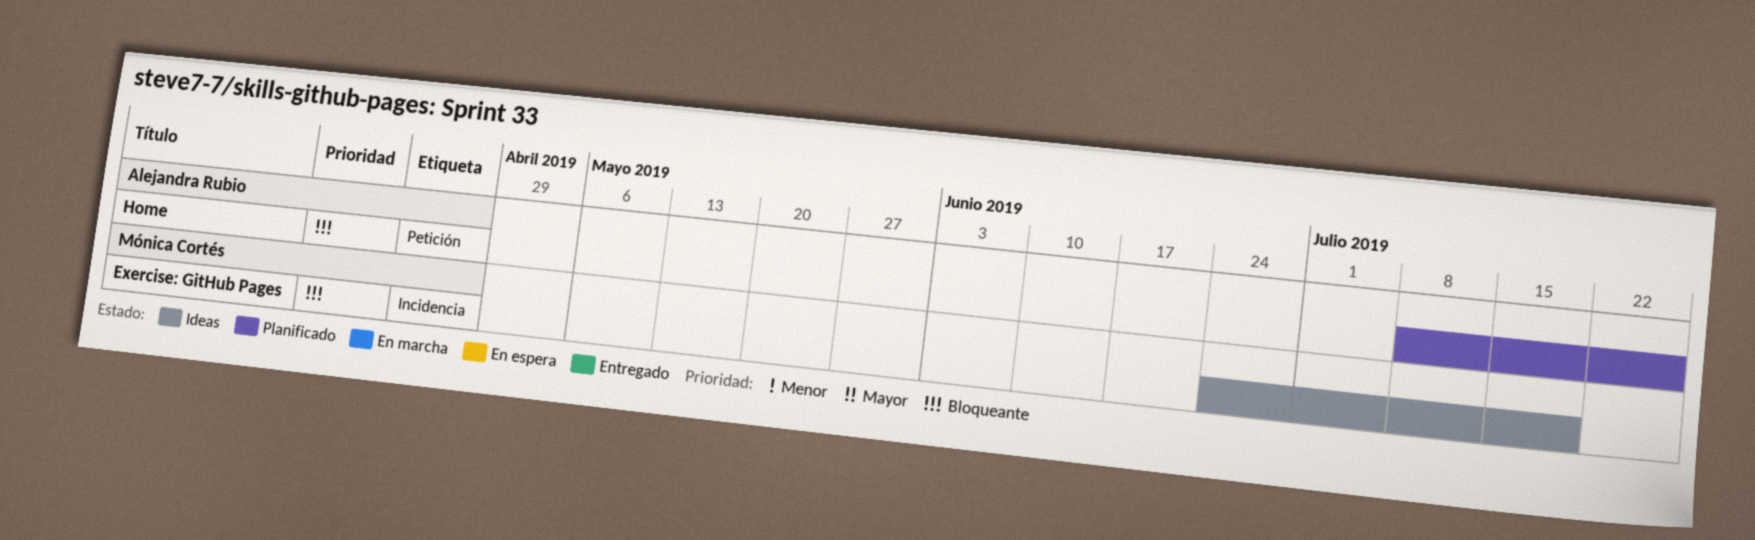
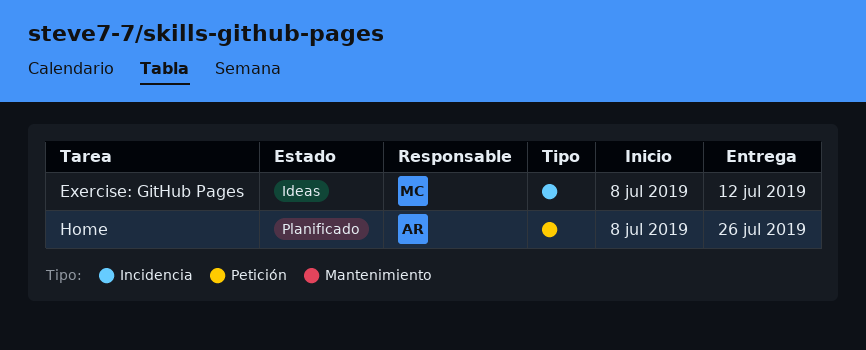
Exercise: GitHub Pages, start: Jun 24 -> Jul 8
Exercise: GitHub Pages, due: Jul 19 -> Jul 12

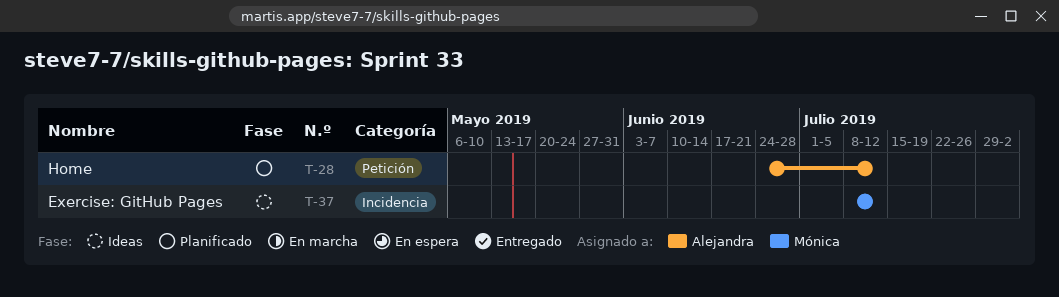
Home, start: Jul 8 -> Jun 24
Home, due: Jul 26 -> Jul 12

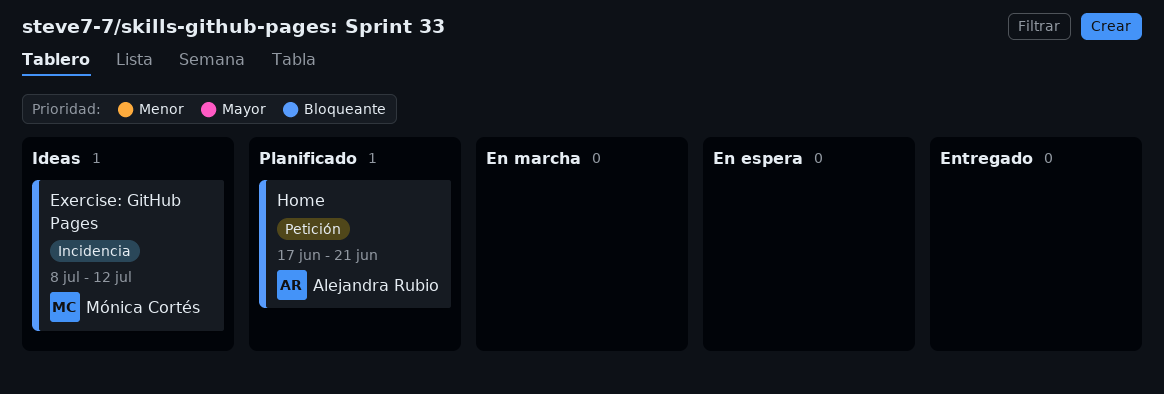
Home, start: Jun 24 -> Jun 17
Home, due: Jul 12 -> Jun 21

